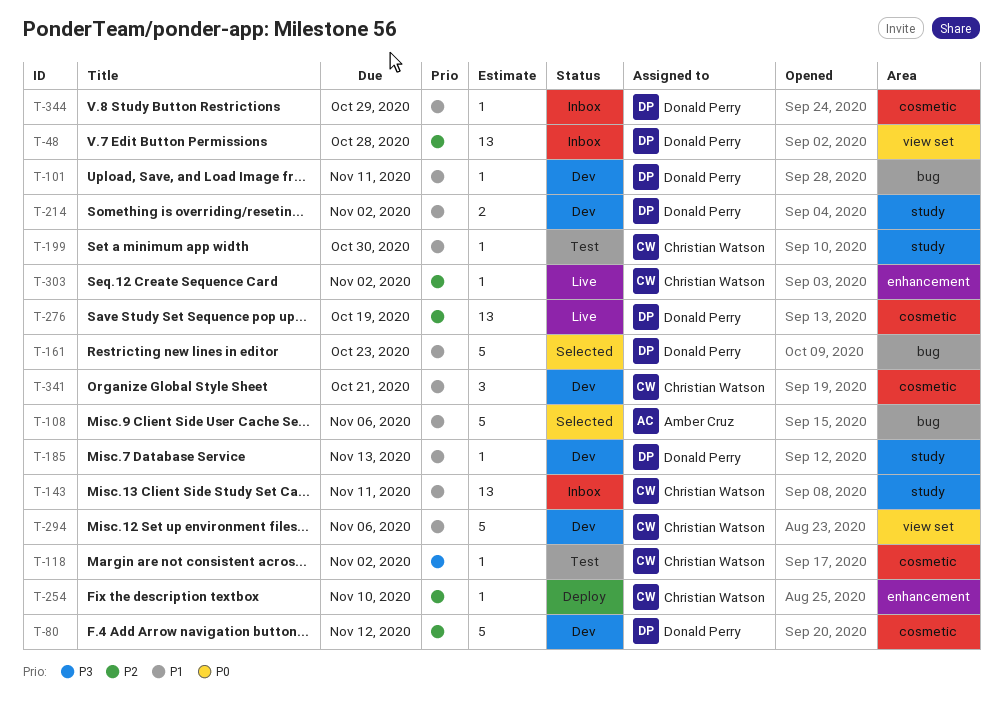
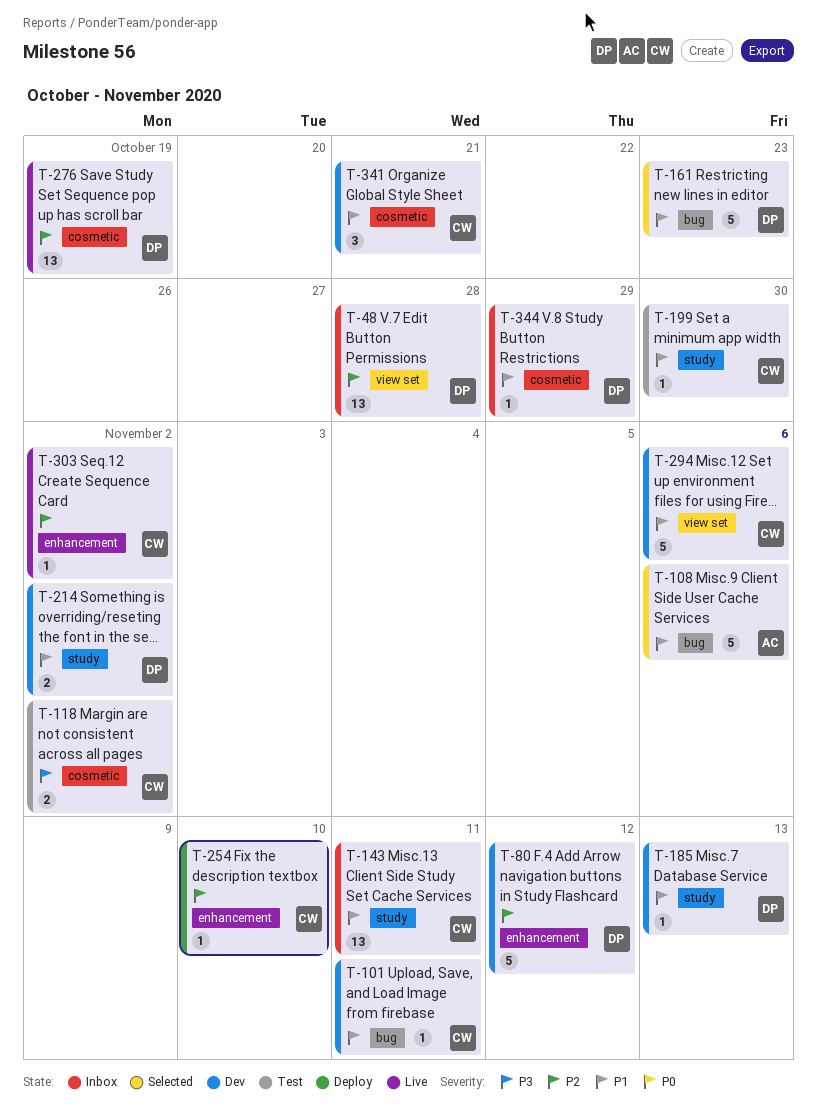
T-80, label: cosmetic -> enhancement
T-101, owner: Donald Perry -> Christian Watson
T-118, estimate: 1 -> 2

